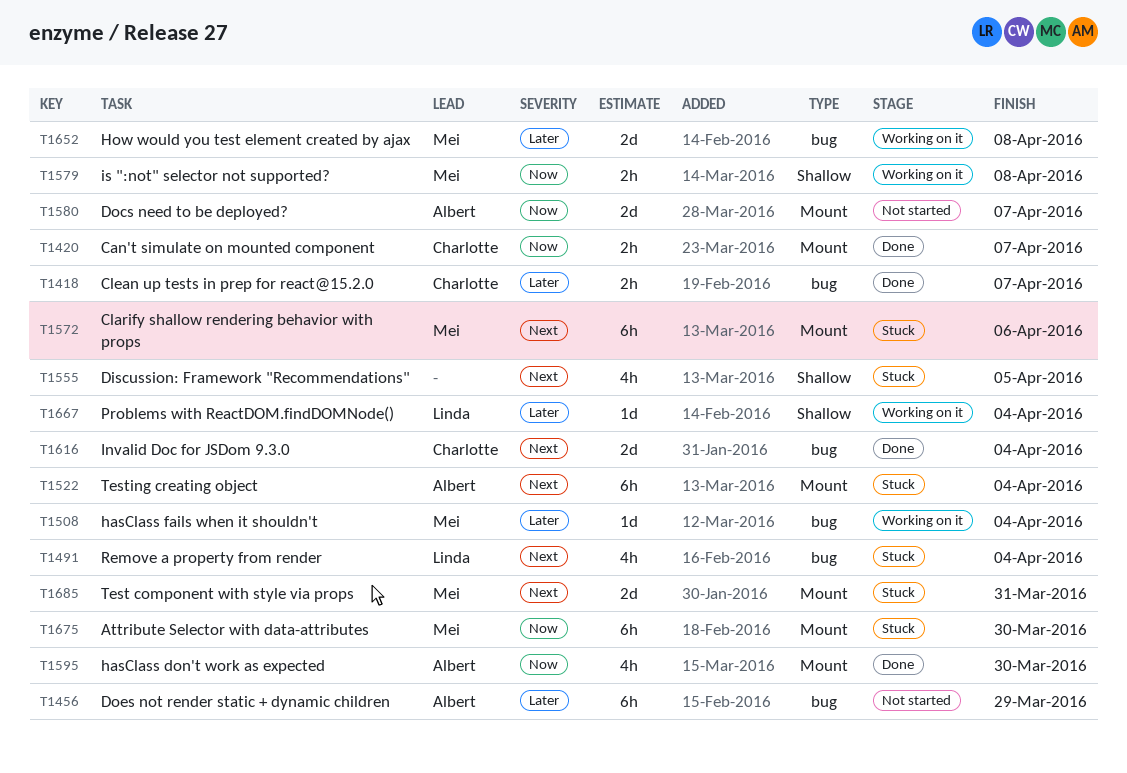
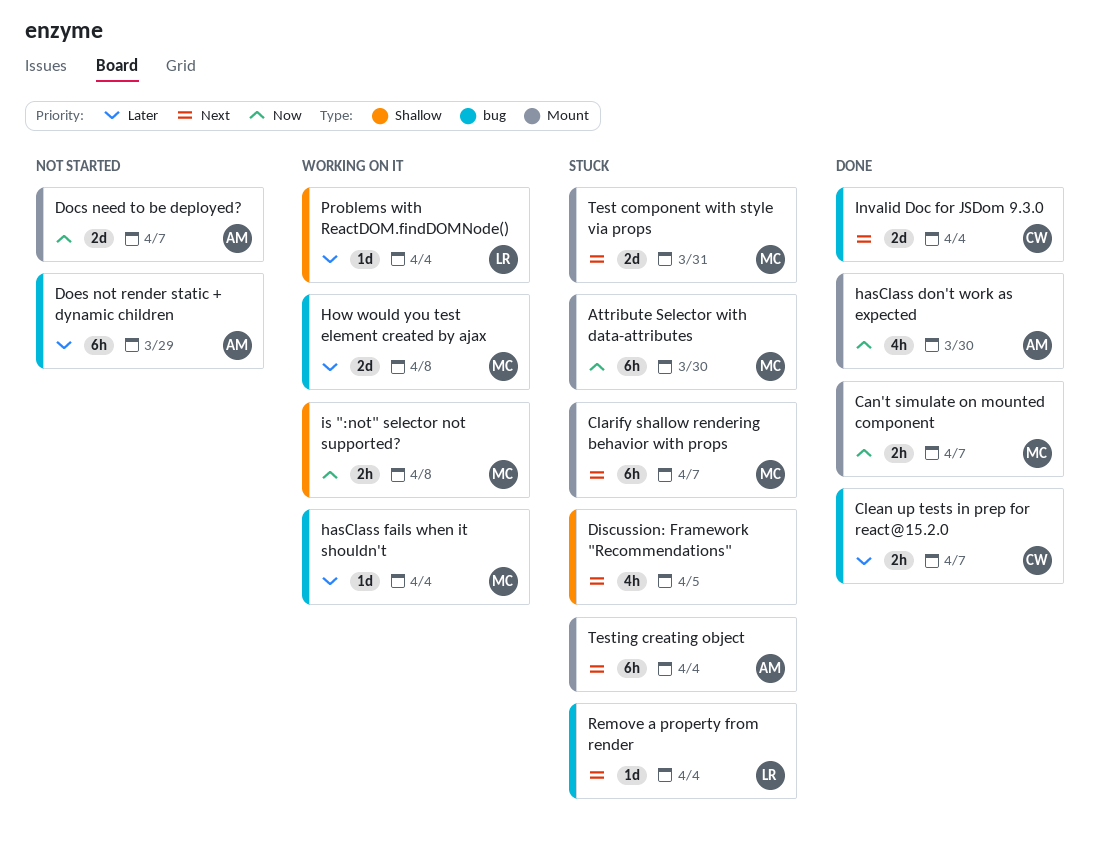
Can't simulate on mounted component, owner: Charlotte -> Mei
Clarify shallow rendering behavior with props, due: Apr 6 -> Apr 7
Remove a property from render, estimate: 4h -> 1d

